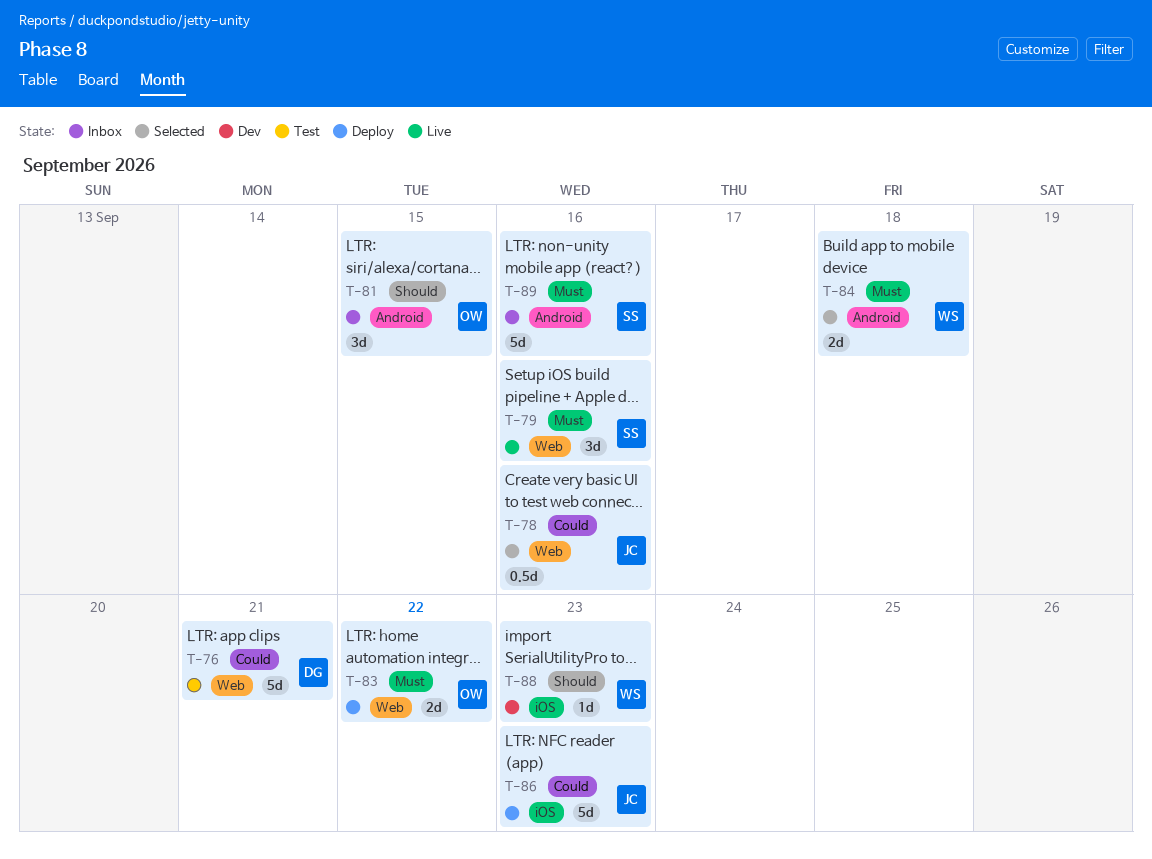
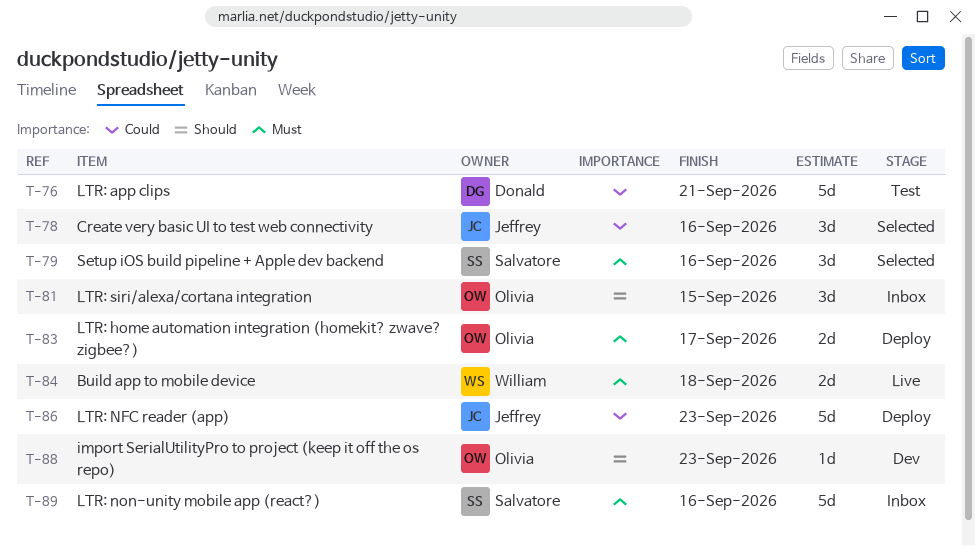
T-78, estimate: 0.5d -> 3d
T-79, status: Live -> Selected
T-83, due: Sep 22 -> Sep 17
T-84, status: Selected -> Live
T-88, owner: William -> Olivia

